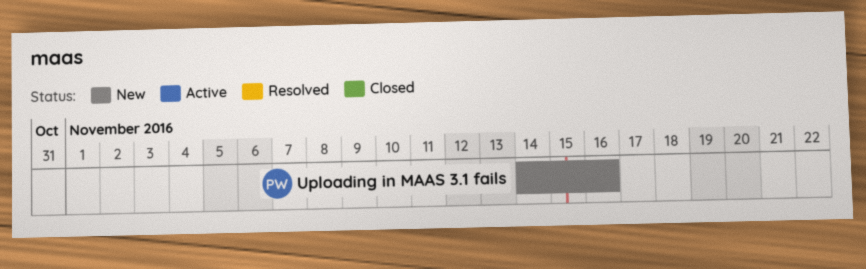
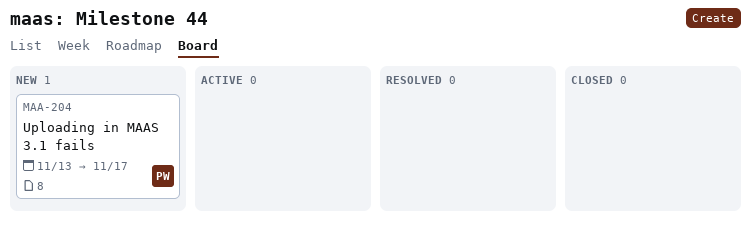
Uploading in MAAS 3.1 fails, start: Nov 14 -> Nov 13
Uploading in MAAS 3.1 fails, due: Nov 16 -> Nov 17

